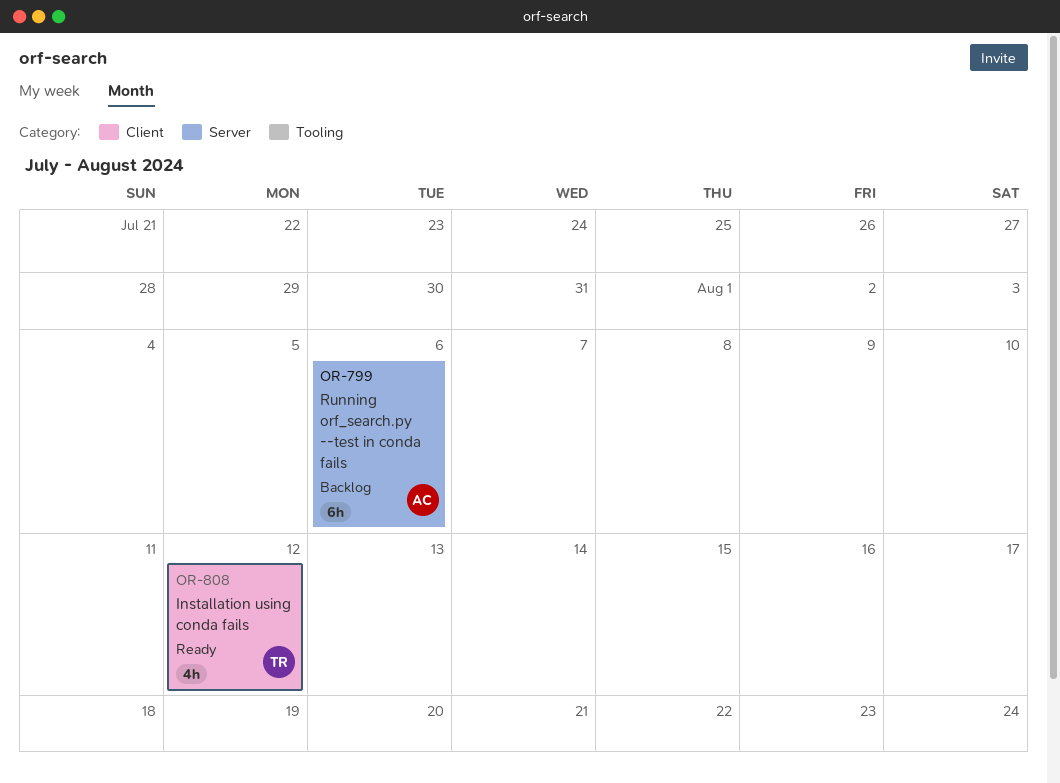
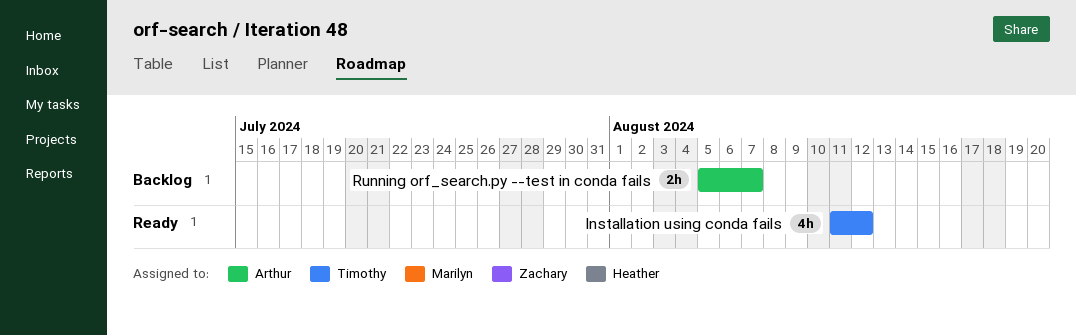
Running orf_search.py --test in conda fails, estimate: 6h -> 2h
Running orf_search.py --test in conda fails, due: Aug 6 -> Aug 7

